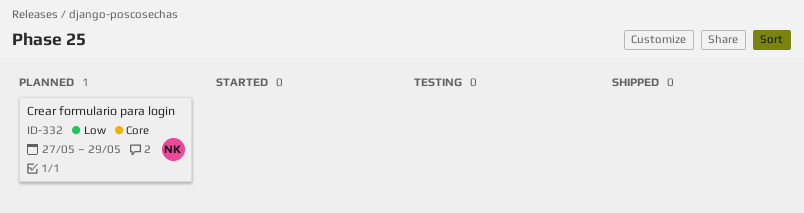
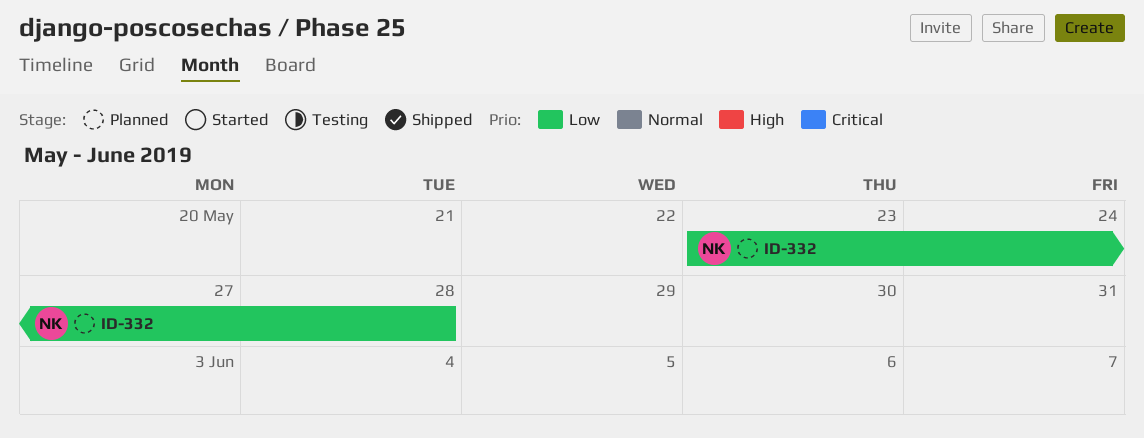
ID-332, start: May 27 -> May 23
ID-332, due: May 29 -> May 28

